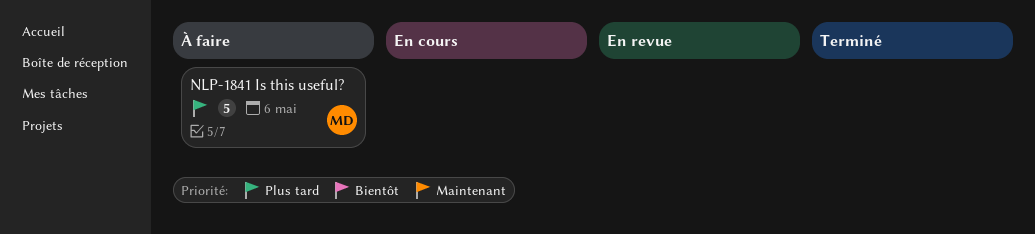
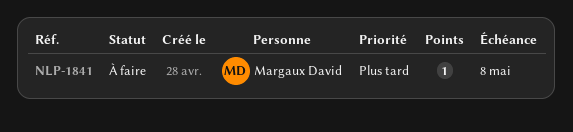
NLP-1841, estimate: 5 -> 1
NLP-1841, due: May 6 -> May 8

